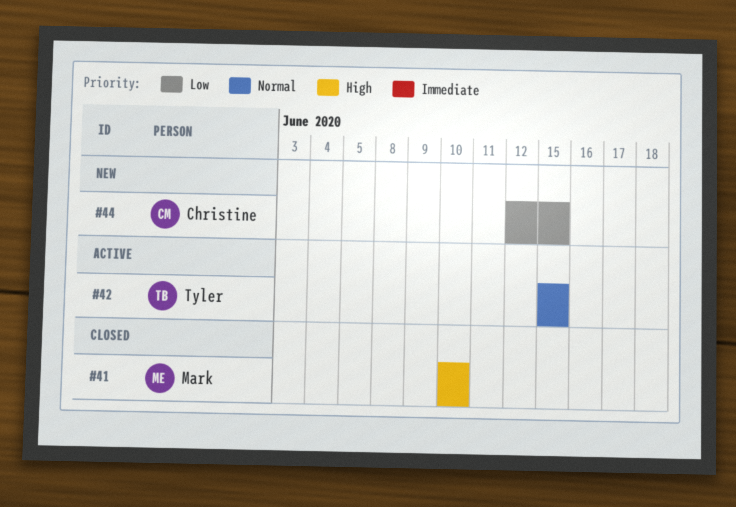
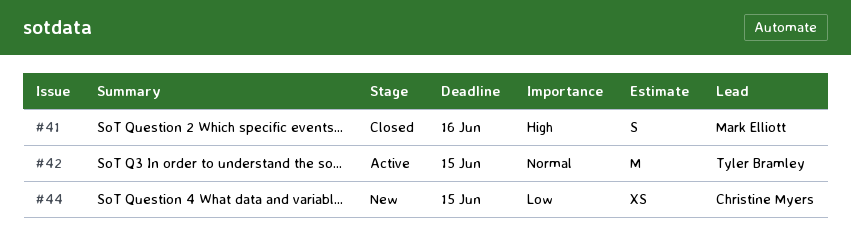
#41, due: Jun 10 -> Jun 16

